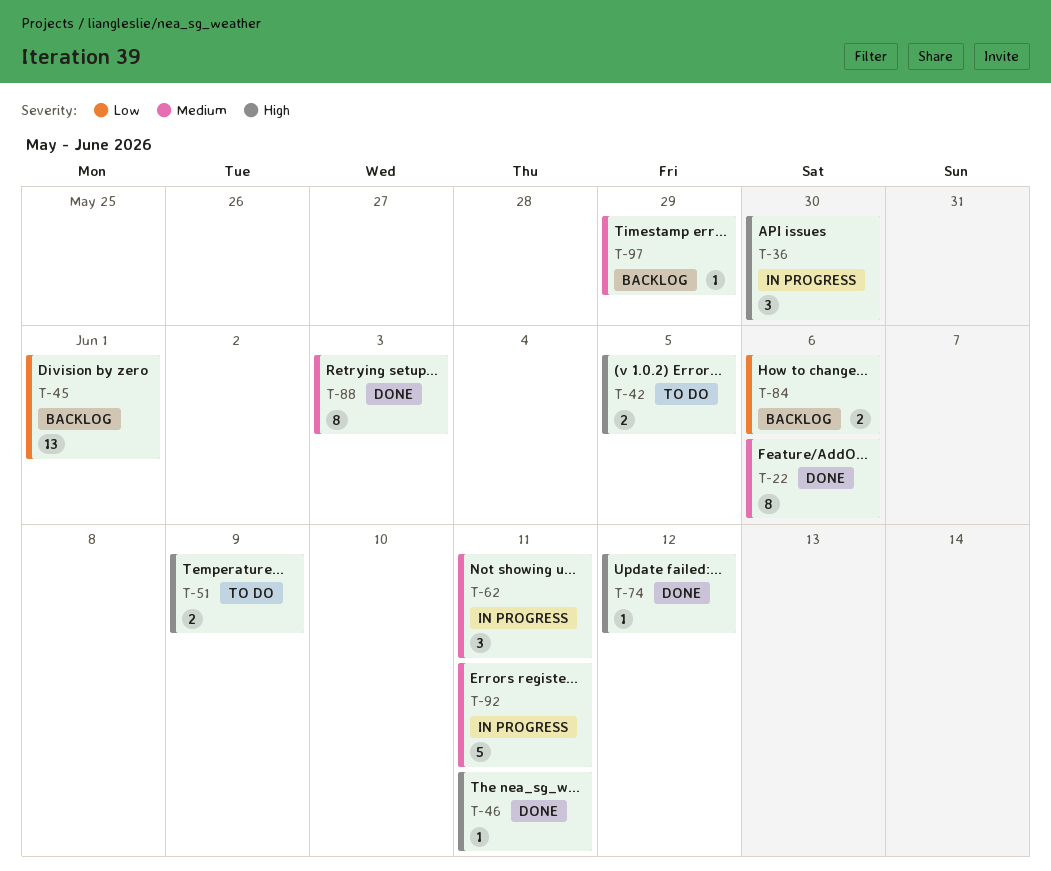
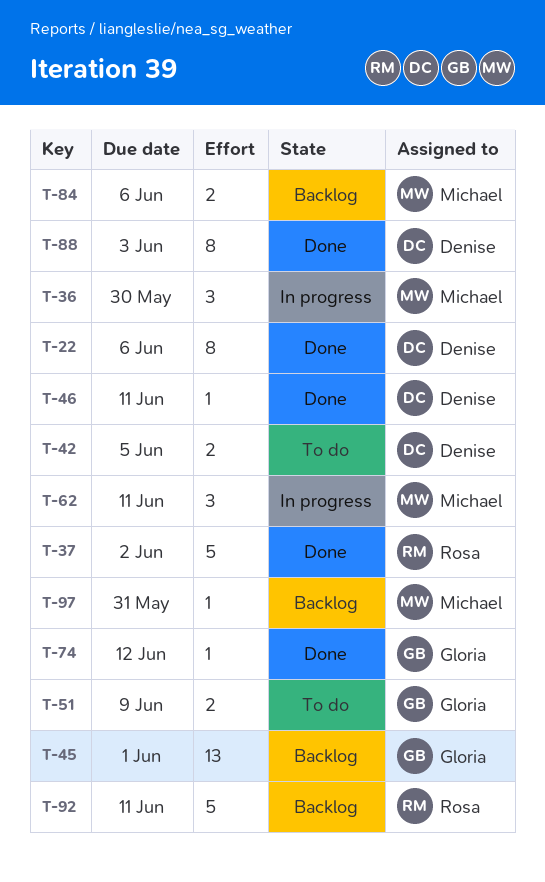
T-37: none -> present
T-92, status: In progress -> Backlog
T-97, due: May 29 -> May 31

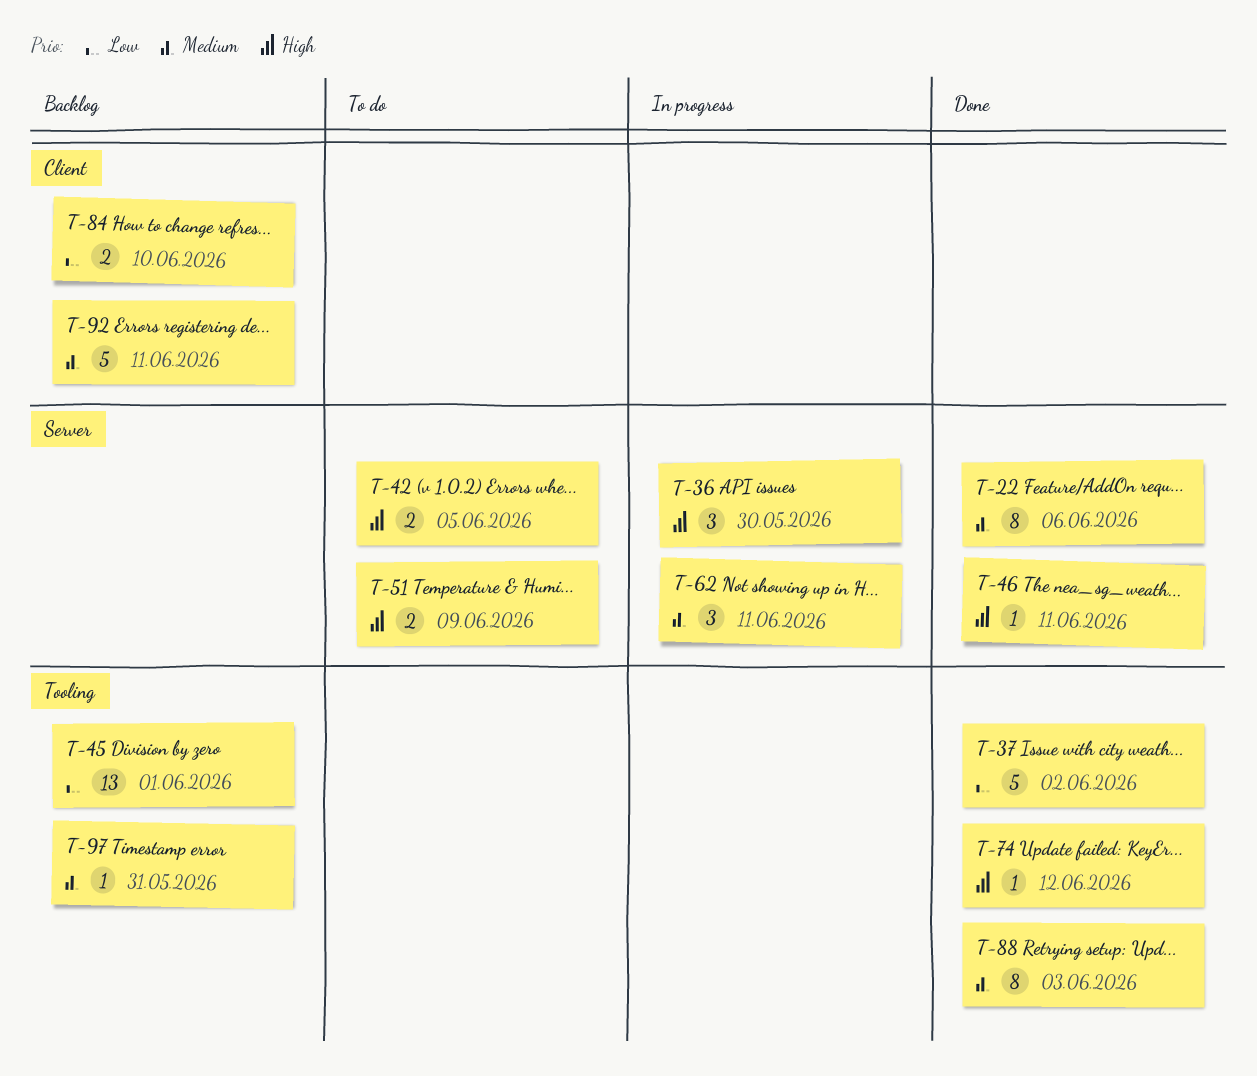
T-84, due: Jun 6 -> Jun 10

